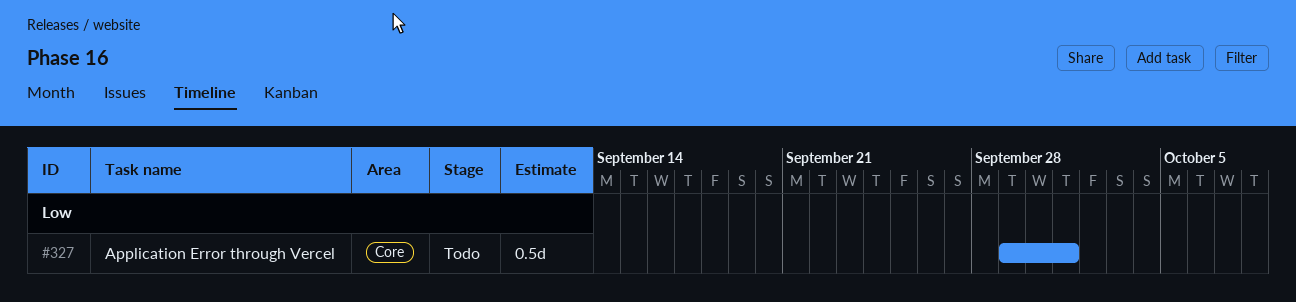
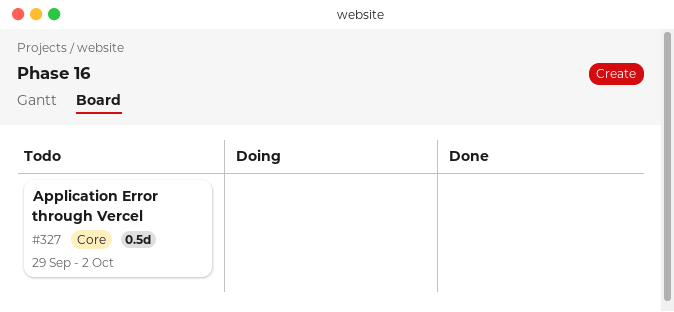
#327, due: Oct 1 -> Oct 2

